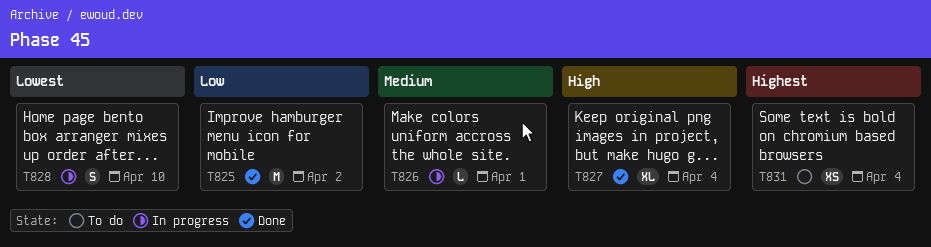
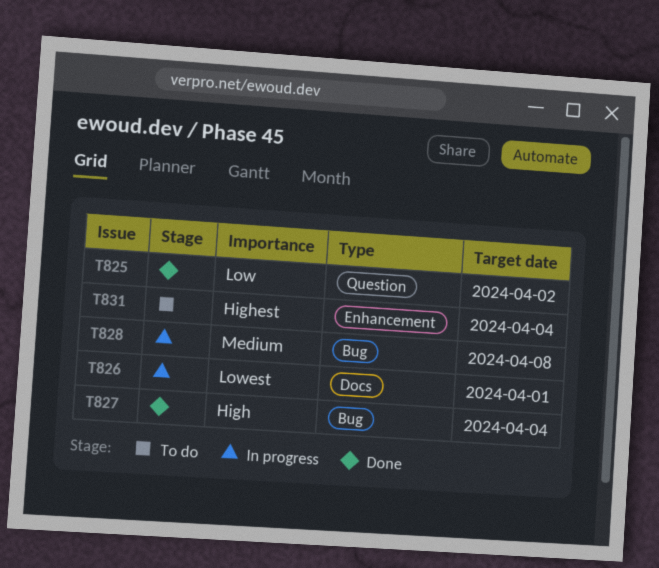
T826, priority: Medium -> Lowest
T828, priority: Lowest -> Medium
T828, due: Apr 10 -> Apr 8

